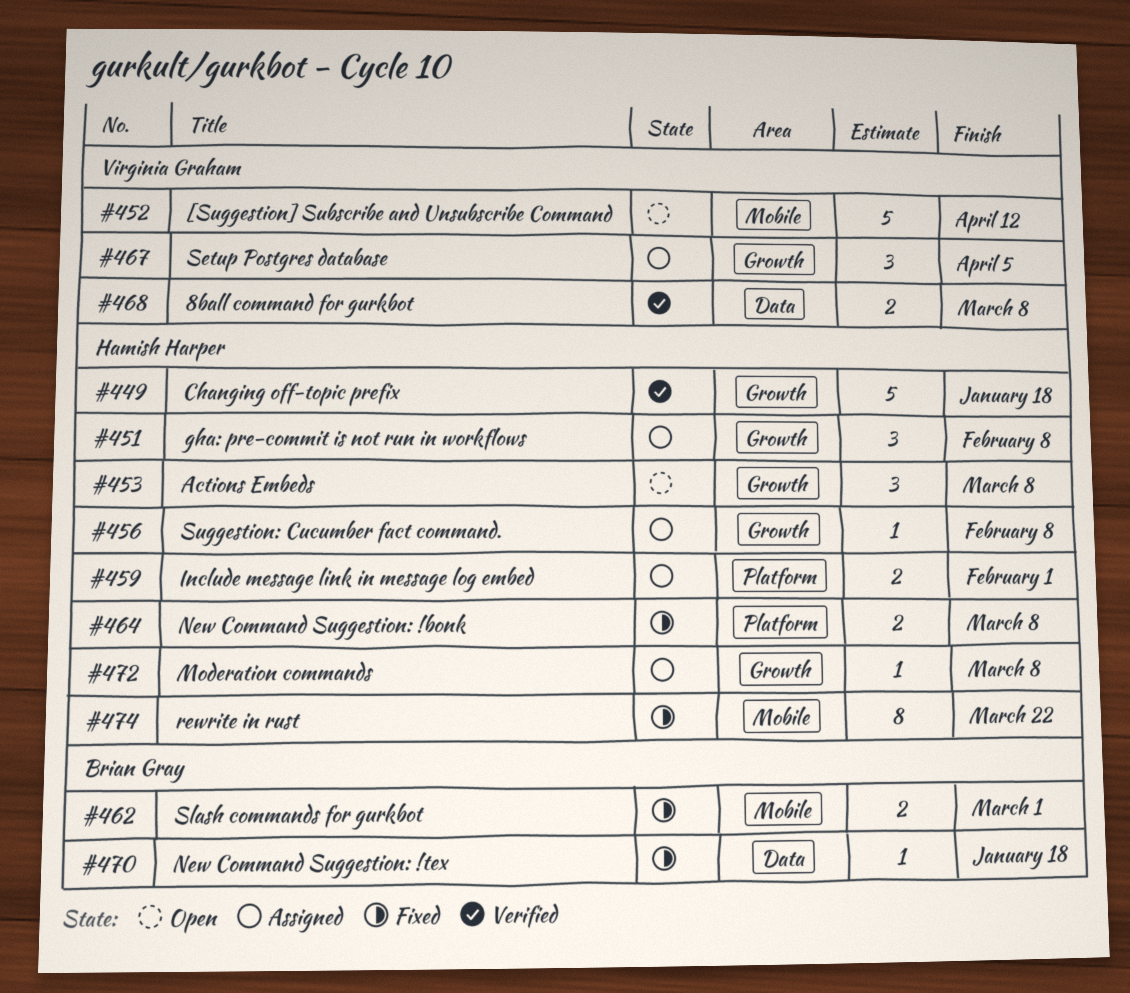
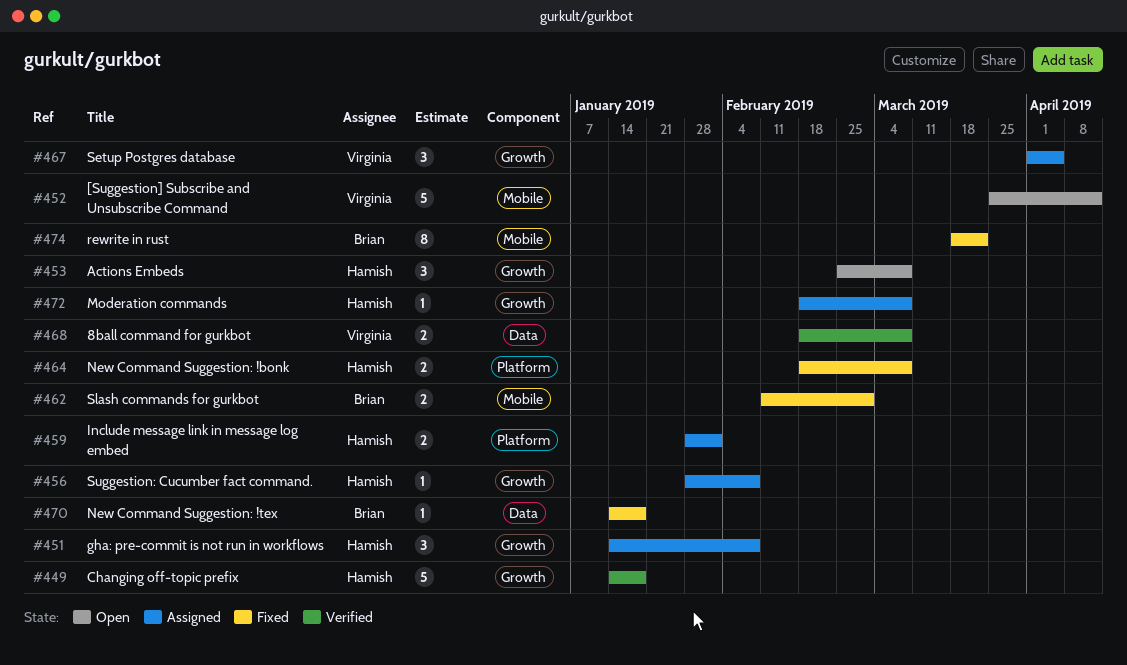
#474, owner: Hamish Harper -> Brian Gray

